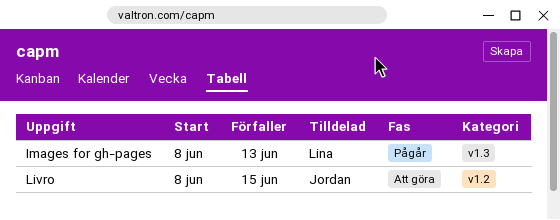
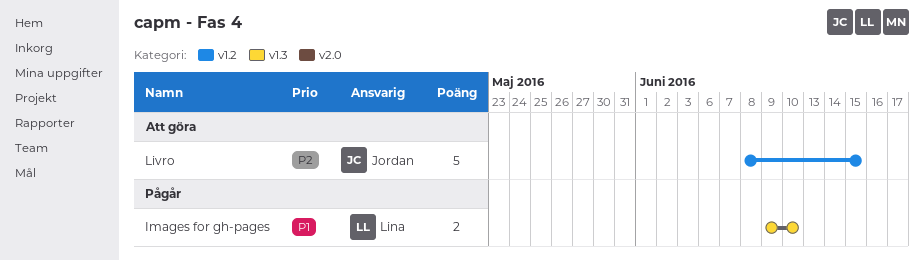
Images for gh-pages, start: Jun 8 -> Jun 9
Images for gh-pages, due: Jun 13 -> Jun 10

